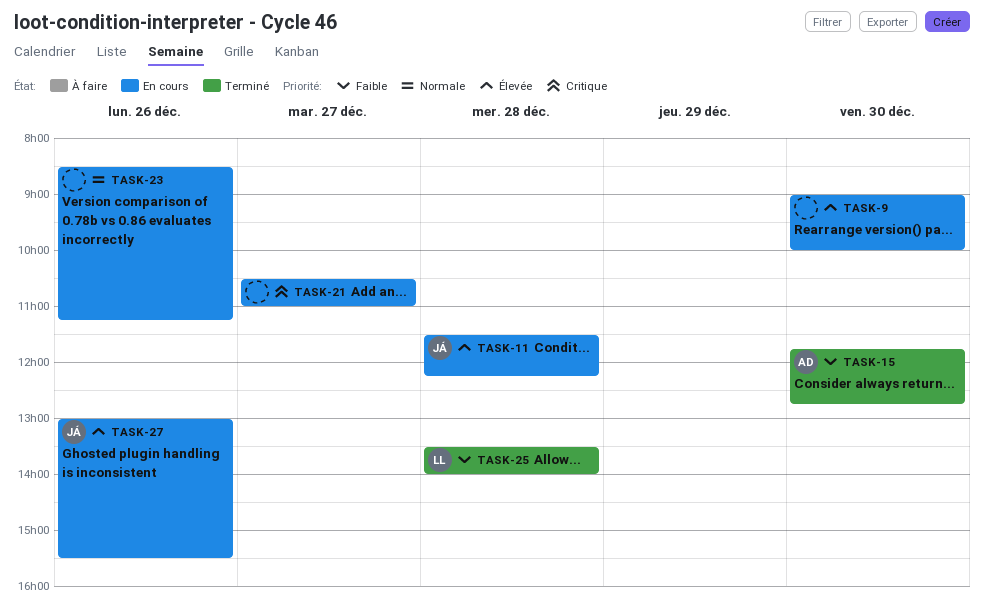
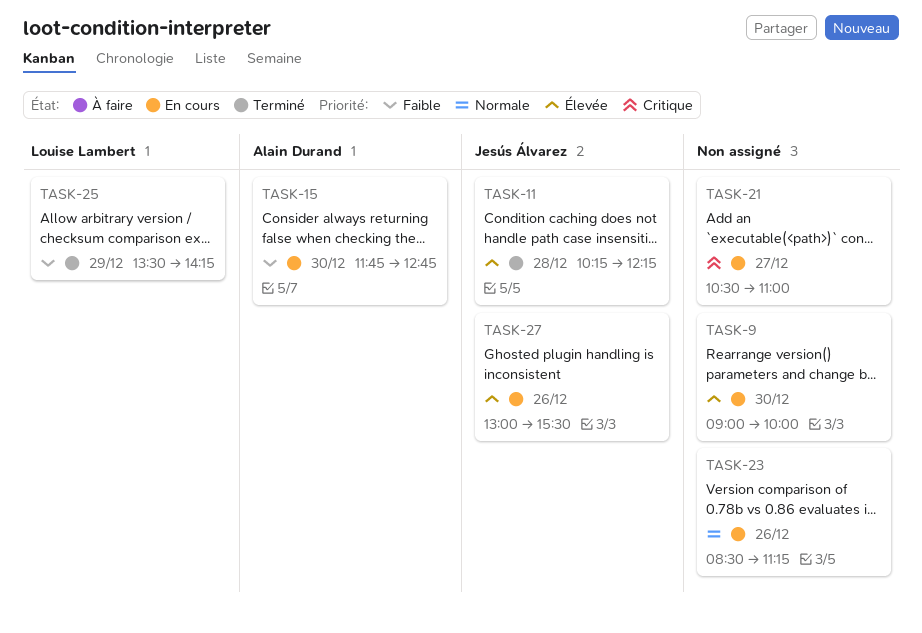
TASK-11, status: En cours -> Terminé
TASK-11, begins: 11:30 -> 10:15
TASK-15, status: Terminé -> En cours
TASK-25, day: Dec 28 -> Dec 29
TASK-25, ends: 14:00 -> 14:15

